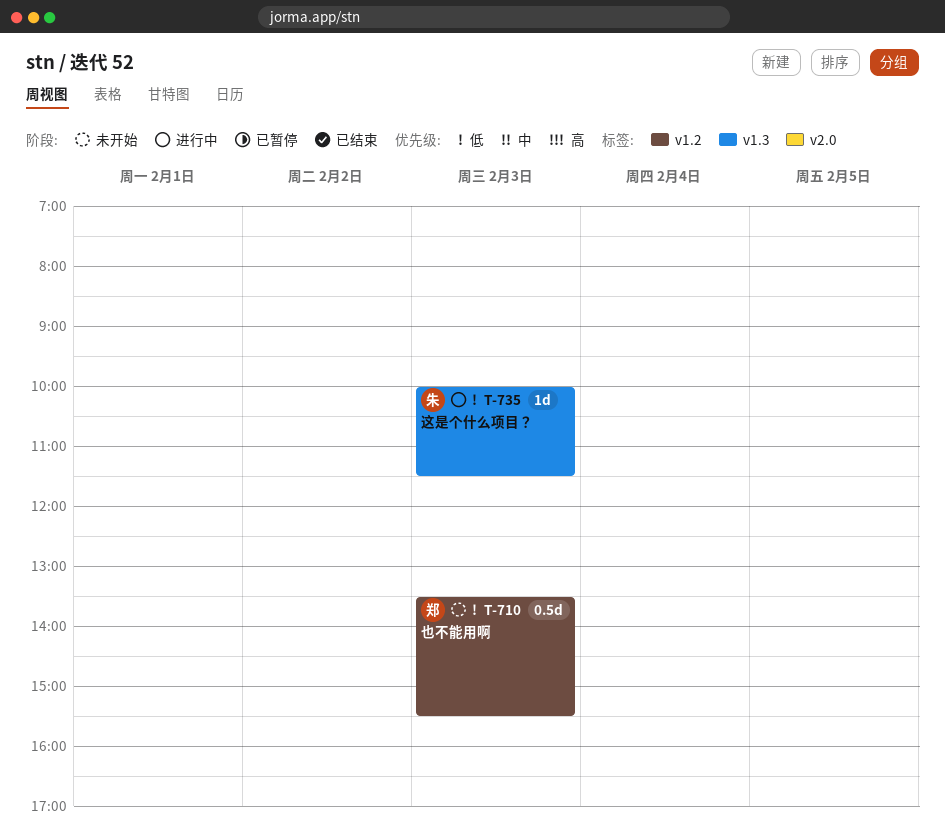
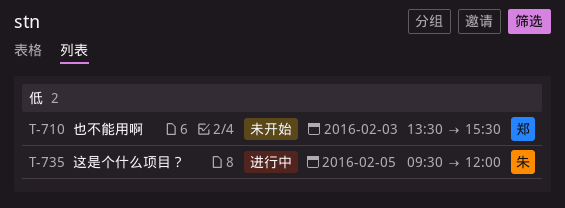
T-735, day: Feb 3 -> Feb 5
T-735, begins: 10:00 -> 09:30
T-735, ends: 11:30 -> 12:00

